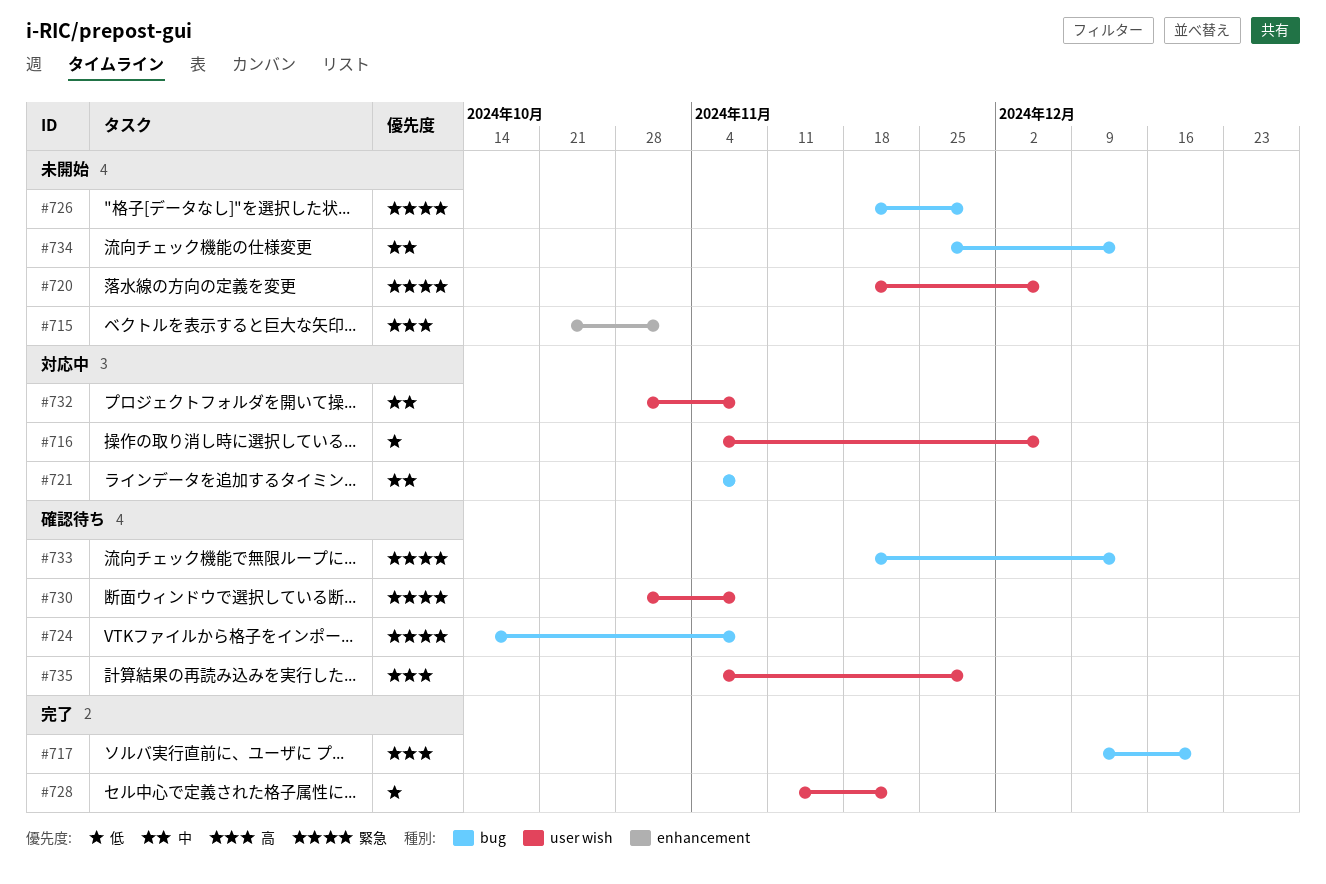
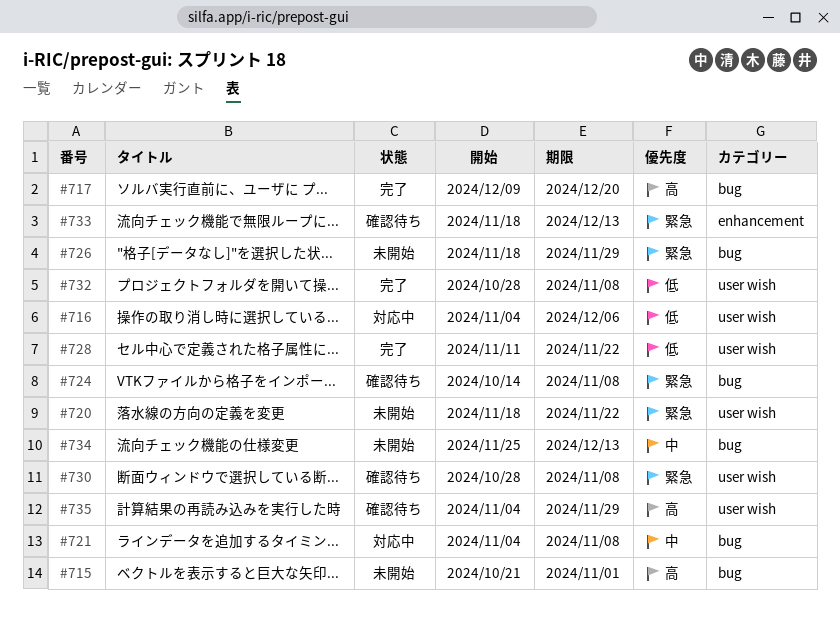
#715, label: enhancement -> bug
#720, due: Dec 6 -> Nov 22
#732, status: 対応中 -> 完了
#732, priority: 中 -> 低
#733, label: bug -> enhancement

